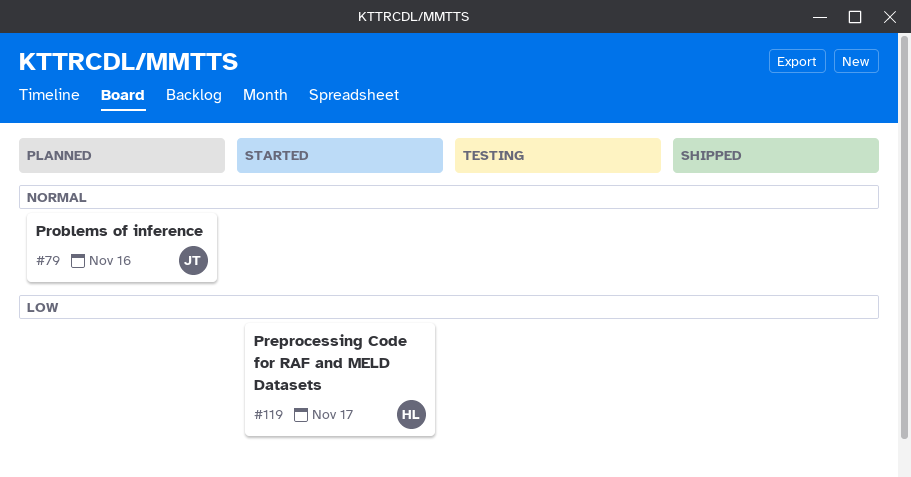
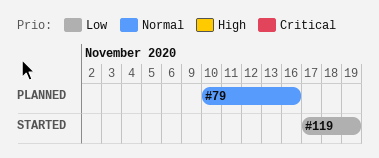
#119, due: Nov 17 -> Nov 19

